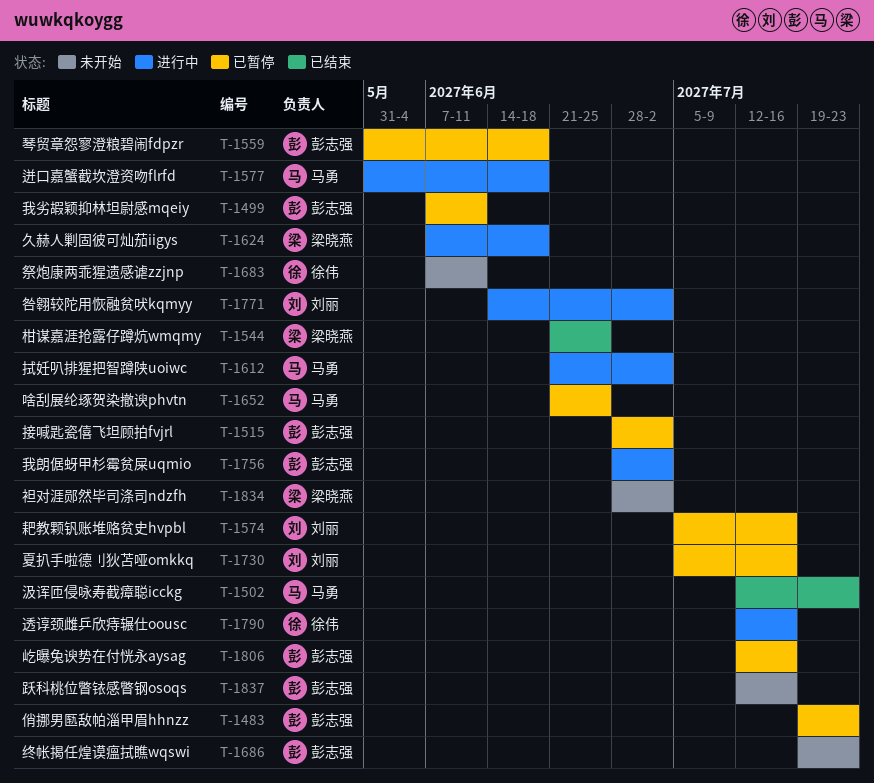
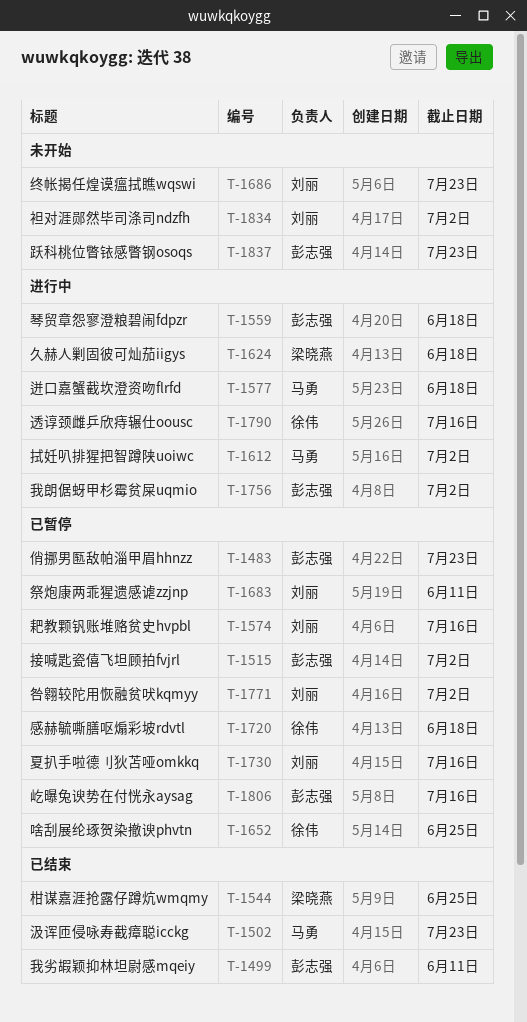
T-1499, status: 已暂停 -> 已结束
T-1559, status: 已暂停 -> 进行中
T-1652, owner: 马勇 -> 徐伟
T-1683, status: 未开始 -> 已暂停
T-1683, owner: 徐伟 -> 刘丽
T-1686, owner: 彭志强 -> 刘丽
T-1720: none -> present
T-1771, status: 进行中 -> 已暂停
T-1834, owner: 梁晓燕 -> 刘丽
T-1837, due: Jul 16 -> Jul 23

